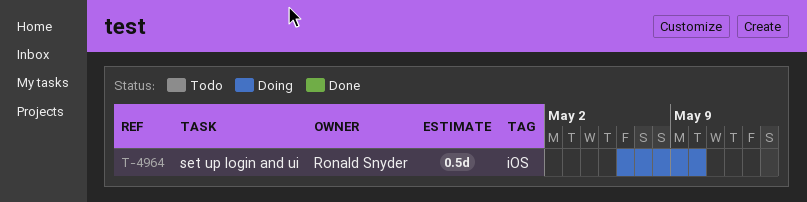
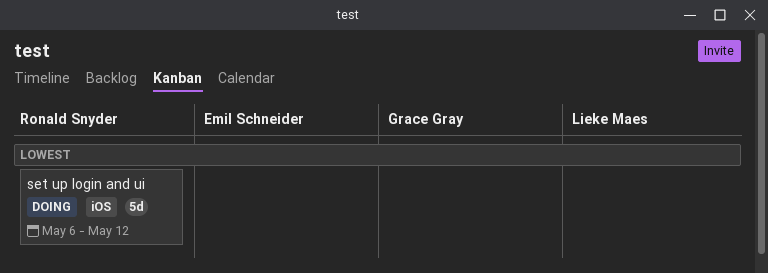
set up login and ui, estimate: 0.5d -> 5d
set up login and ui, due: May 10 -> May 12

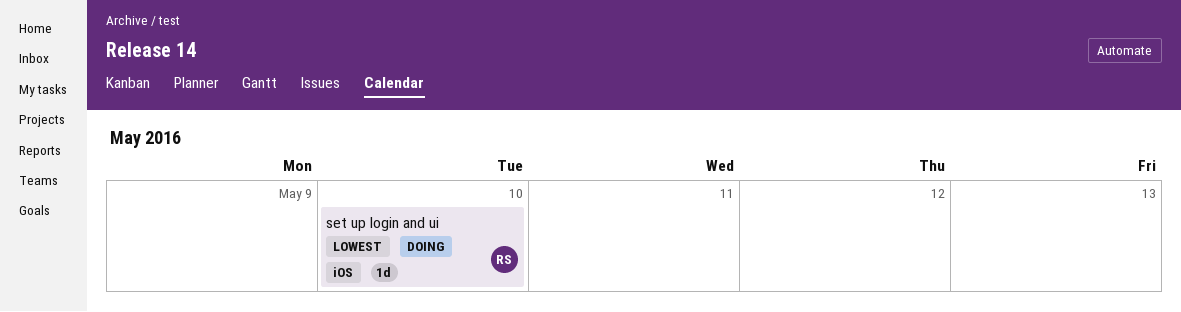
set up login and ui, estimate: 5d -> 1d
set up login and ui, due: May 12 -> May 10

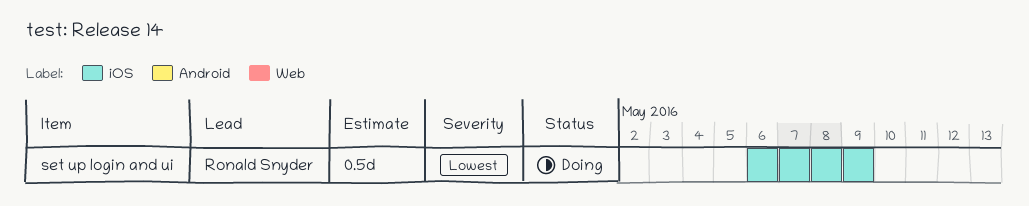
set up login and ui, estimate: 1d -> 0.5d
set up login and ui, due: May 10 -> May 9

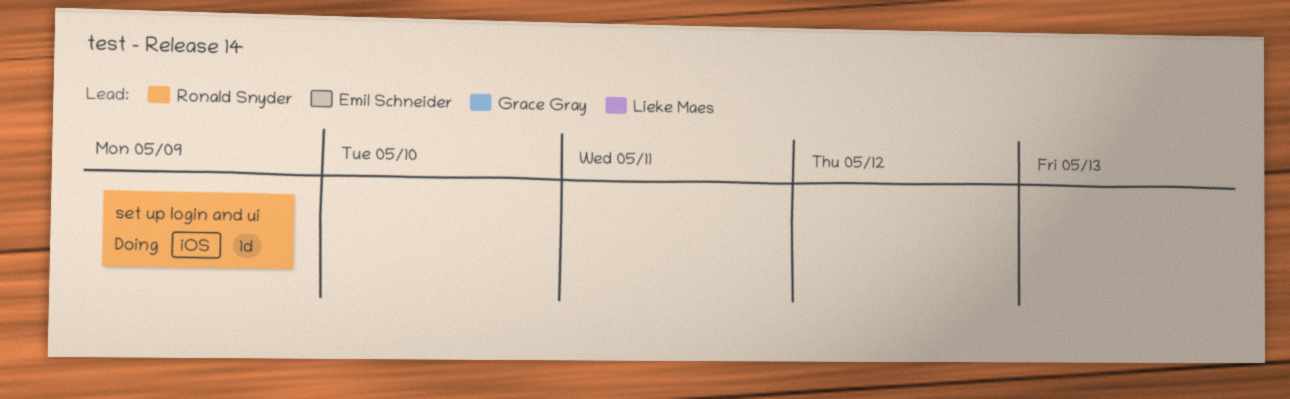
set up login and ui, estimate: 0.5d -> 1d

